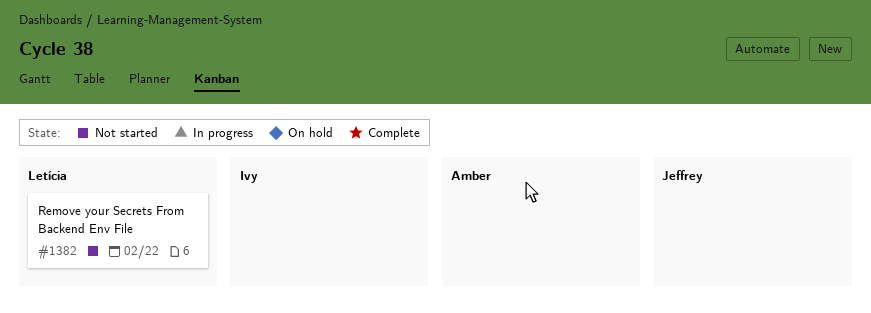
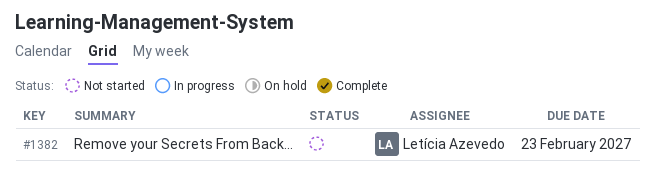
#1382, due: Feb 22 -> Feb 23

